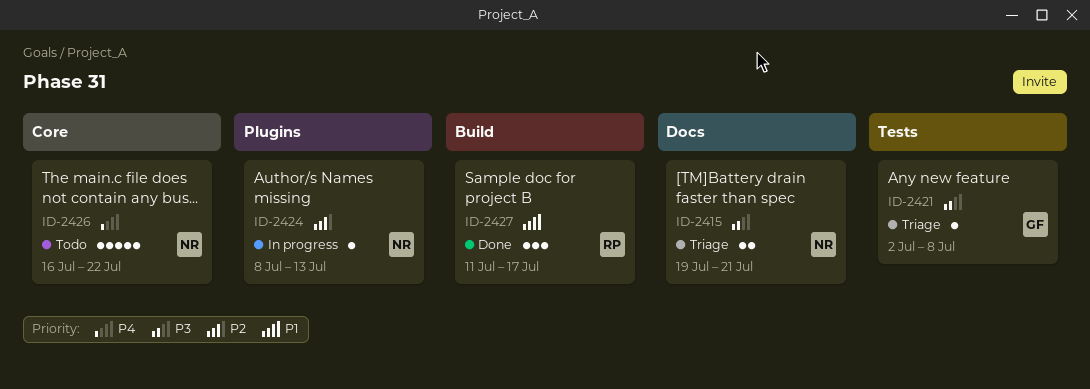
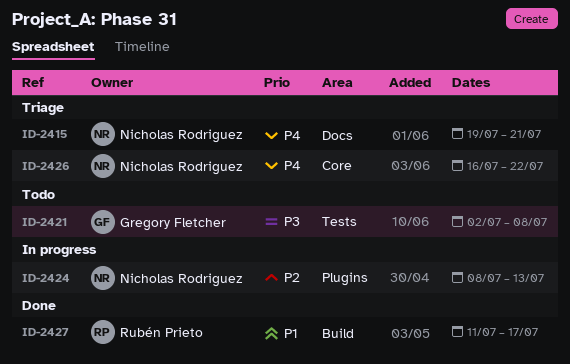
ID-2415, priority: P3 -> P4
ID-2421, status: Triage -> Todo
ID-2426, status: Todo -> Triage

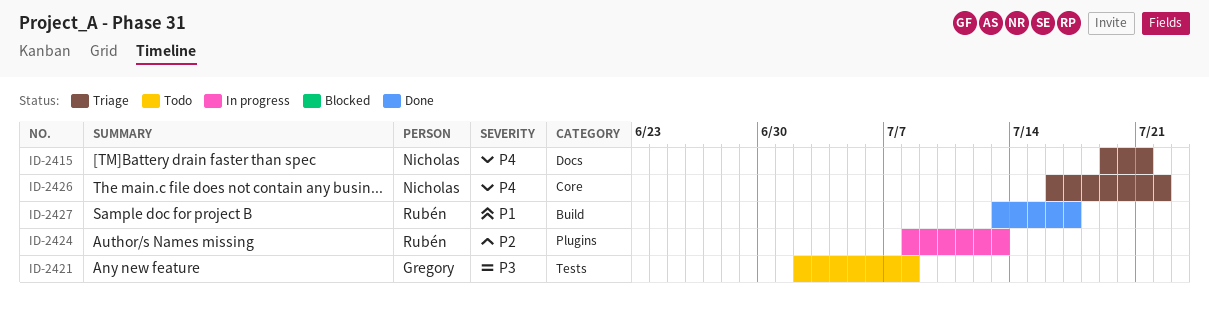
ID-2424, owner: Nicholas Rodriguez -> Rubén Prieto
ID-2427, start: Jul 11 -> Jul 13

